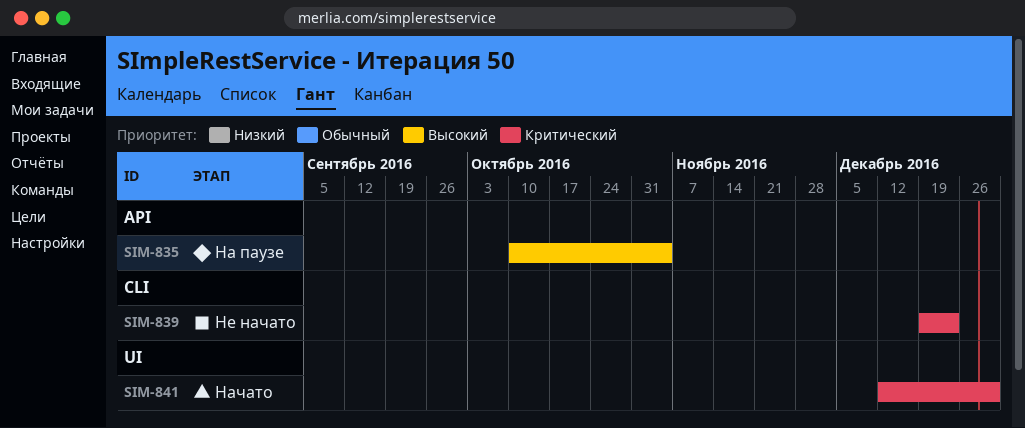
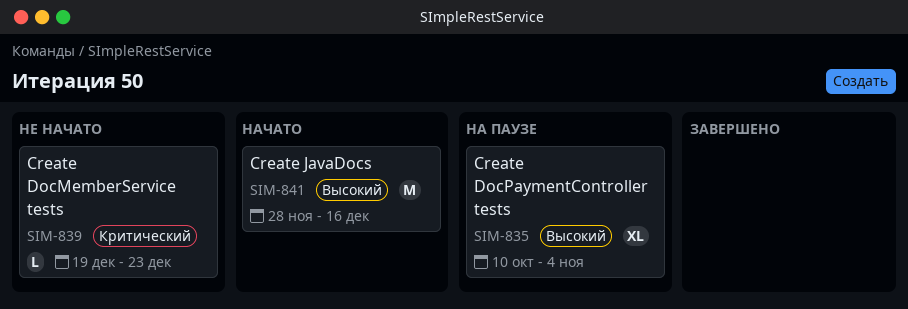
SIM-841, priority: Критический -> Высокий
SIM-841, start: Dec 12 -> Nov 28
SIM-841, due: Dec 30 -> Dec 16

